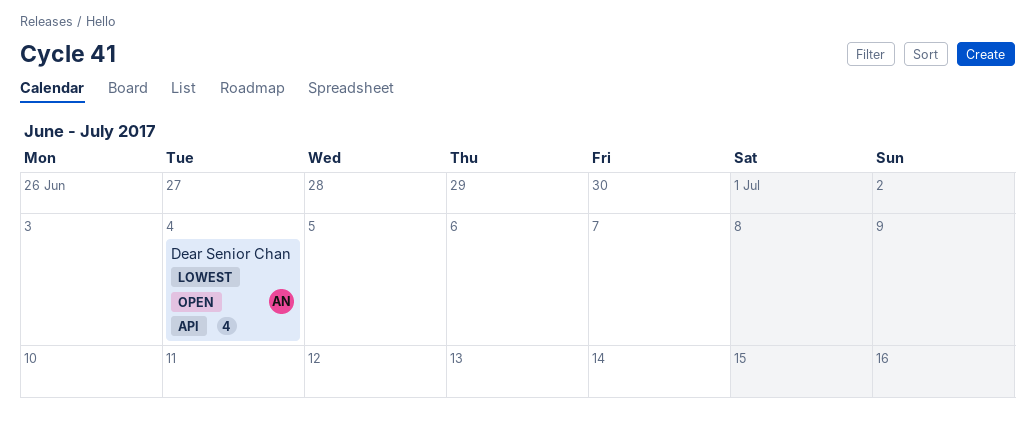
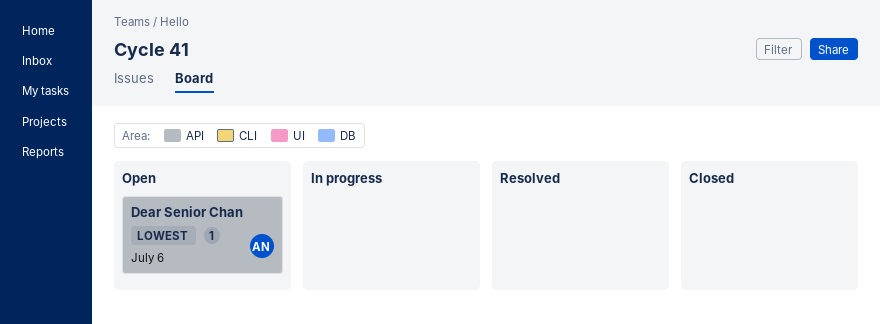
Dear Senior Chan, estimate: 4 -> 1
Dear Senior Chan, due: Jul 4 -> Jul 6

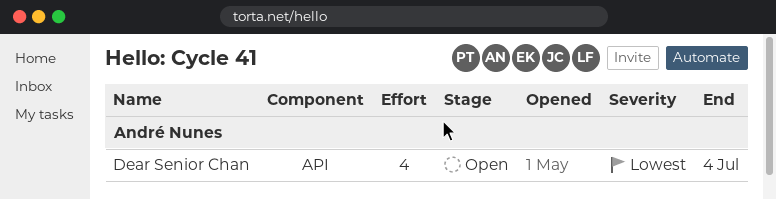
Dear Senior Chan, estimate: 1 -> 4
Dear Senior Chan, due: Jul 6 -> Jul 4

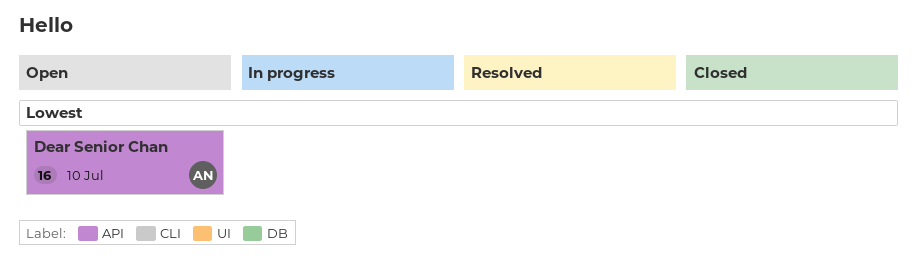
Dear Senior Chan, estimate: 4 -> 16
Dear Senior Chan, due: Jul 4 -> Jul 10

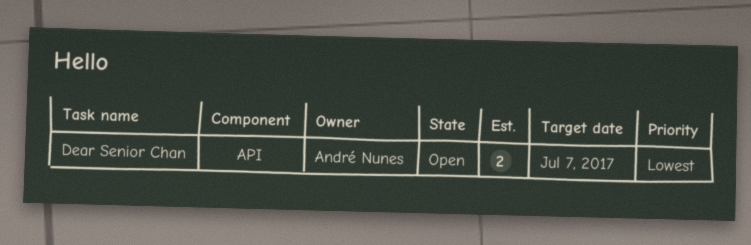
Dear Senior Chan, estimate: 16 -> 2
Dear Senior Chan, due: Jul 10 -> Jul 7

